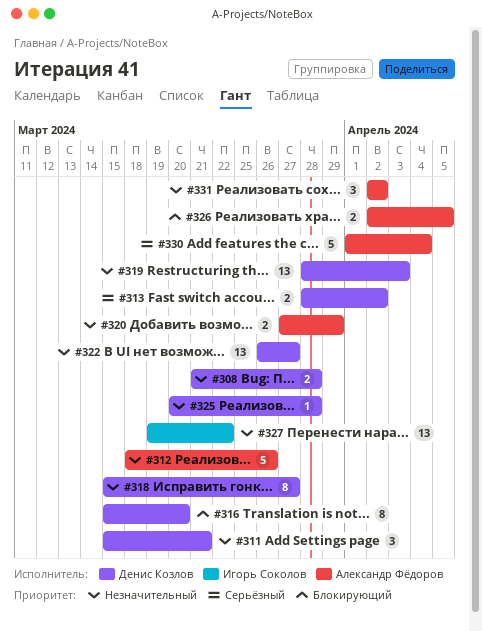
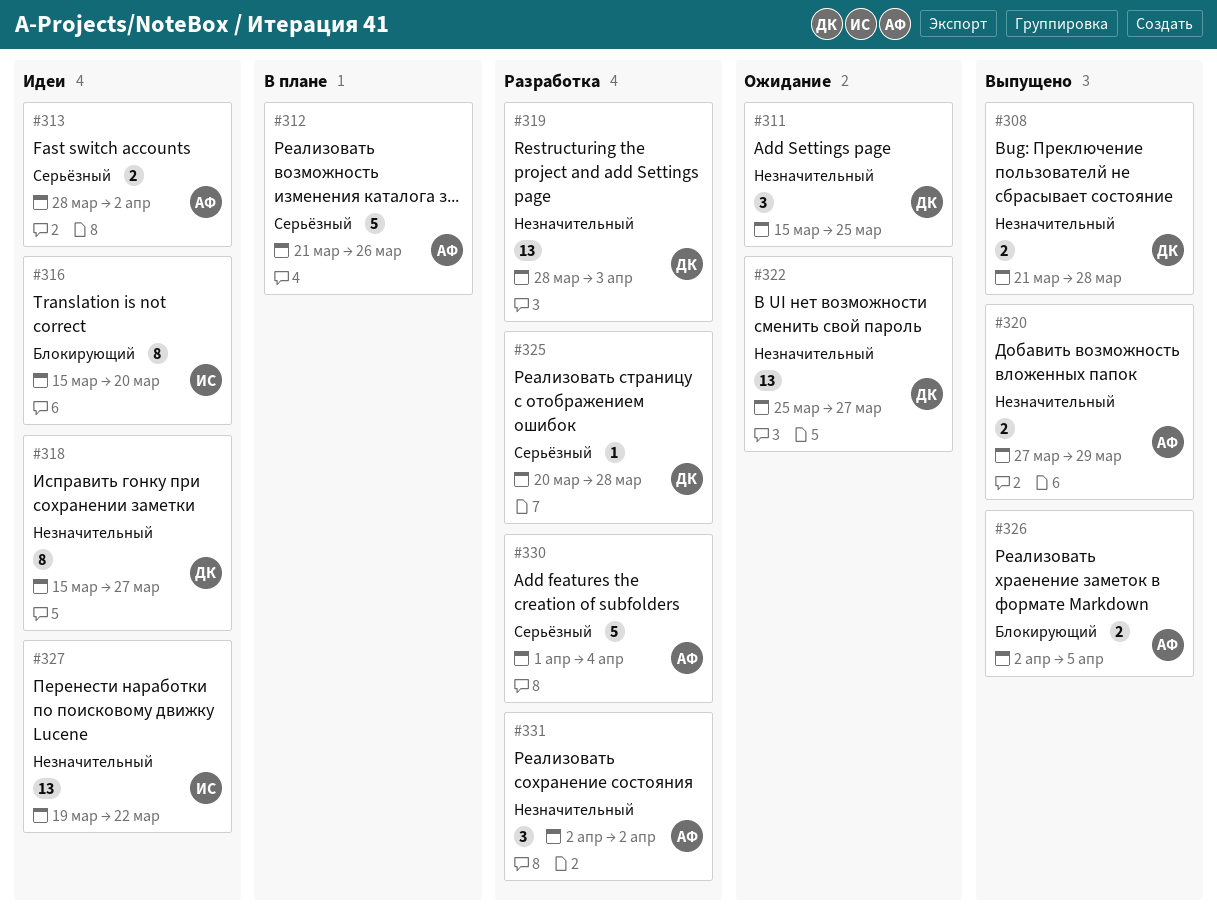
#311, due: Mar 21 -> Mar 25
#312, priority: Незначительный -> Серьёзный
#312, start: Mar 18 -> Mar 21
#313, owner: Денис Козлов -> Александр Фёдоров
#316, owner: Денис Козлов -> Игорь Соколов
#322, start: Mar 26 -> Mar 25
#325, priority: Незначительный -> Серьёзный

